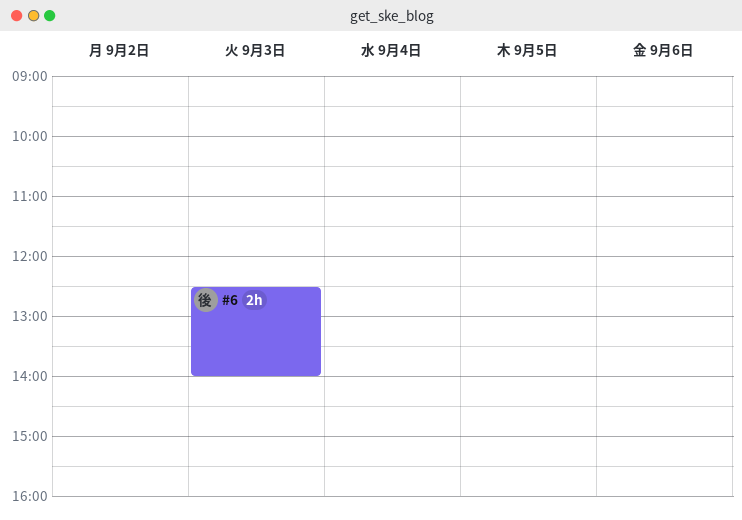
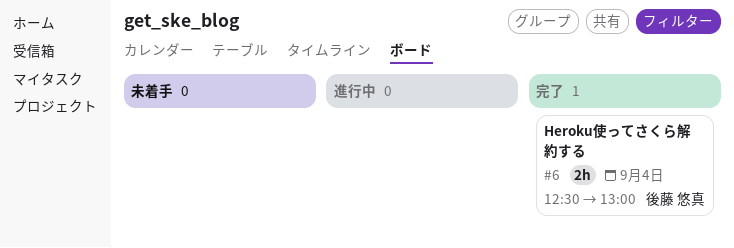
#6, day: Sep 3 -> Sep 4
#6, ends: 14:00 -> 13:00

